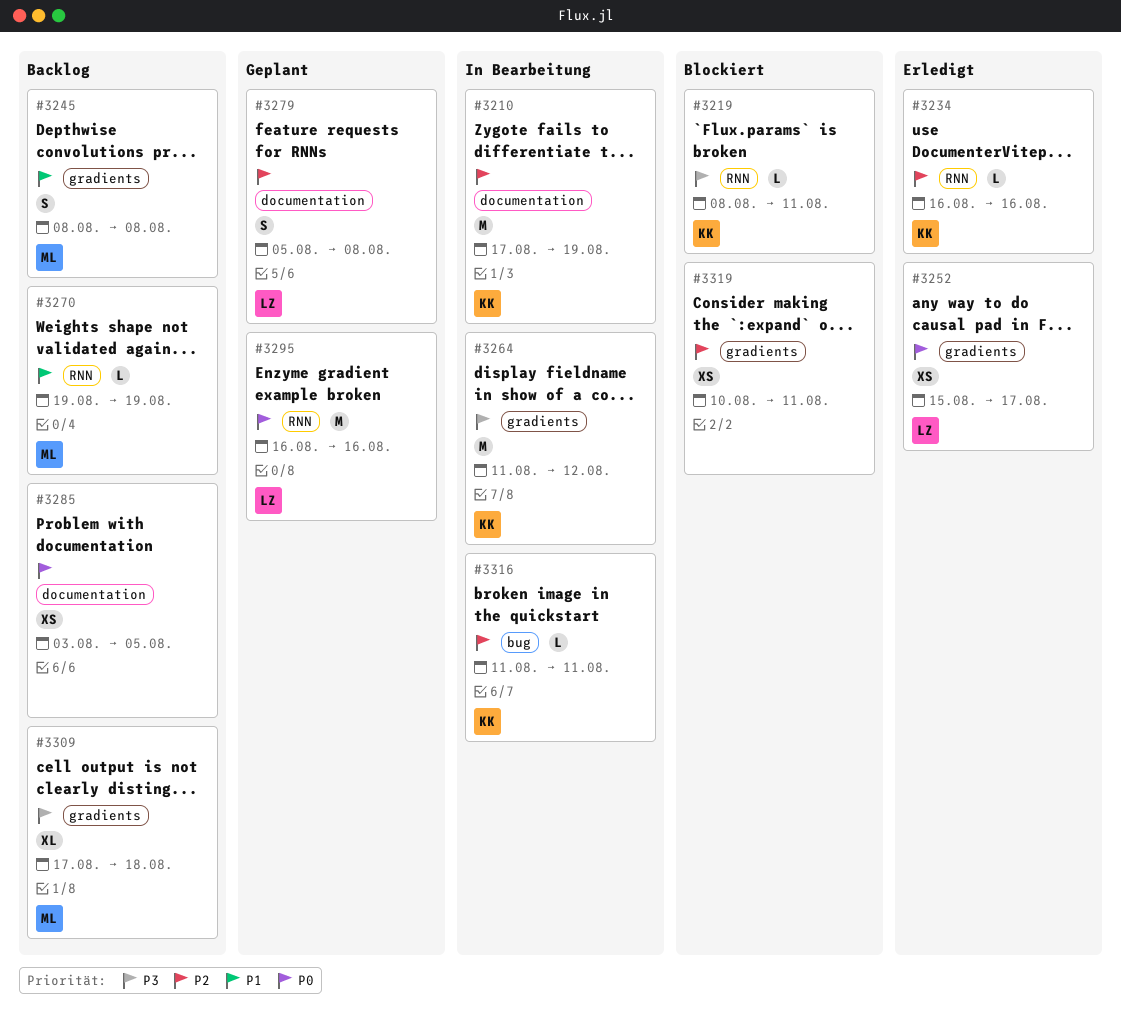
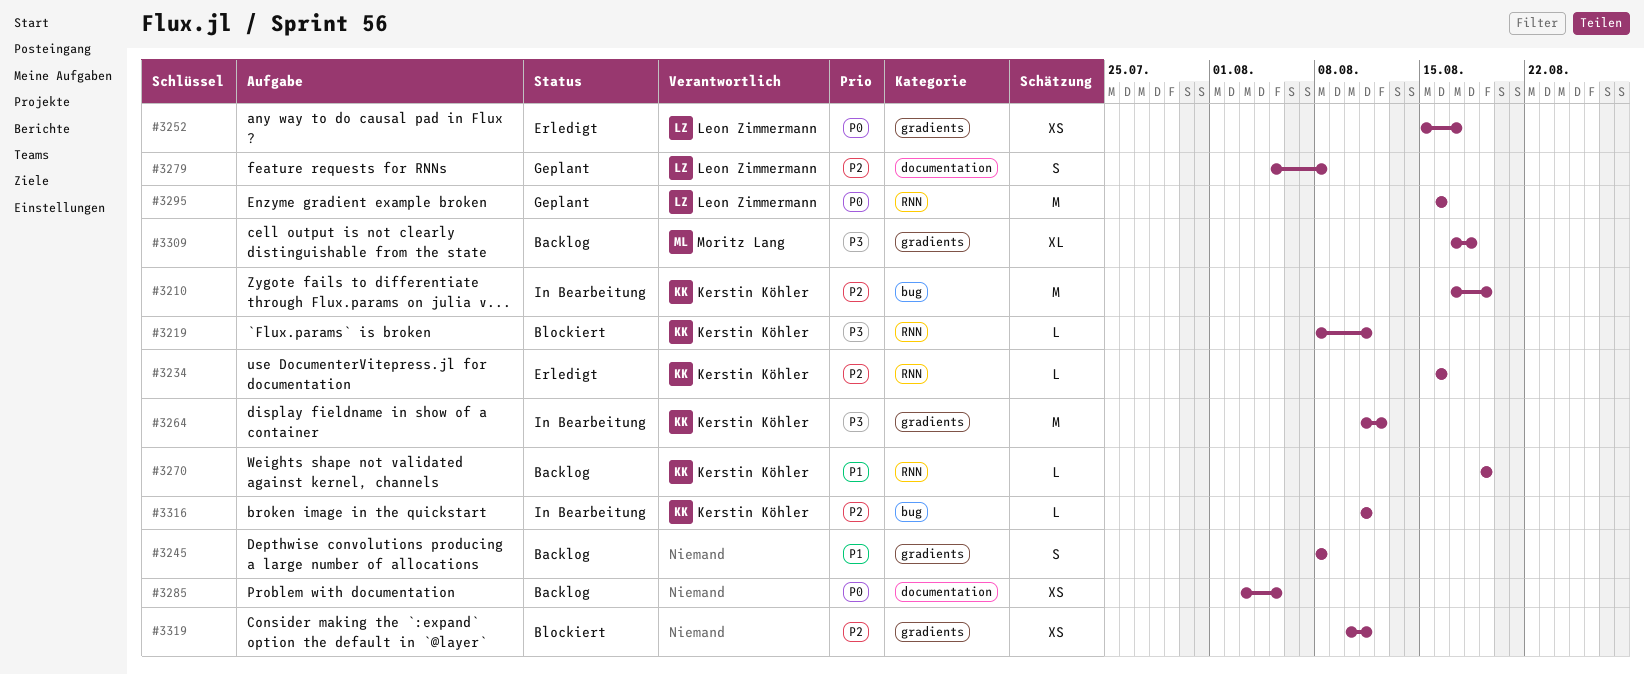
#3210, label: documentation -> bug
#3245, owner: Moritz Lang -> none
#3270, owner: Moritz Lang -> Kerstin Köhler

